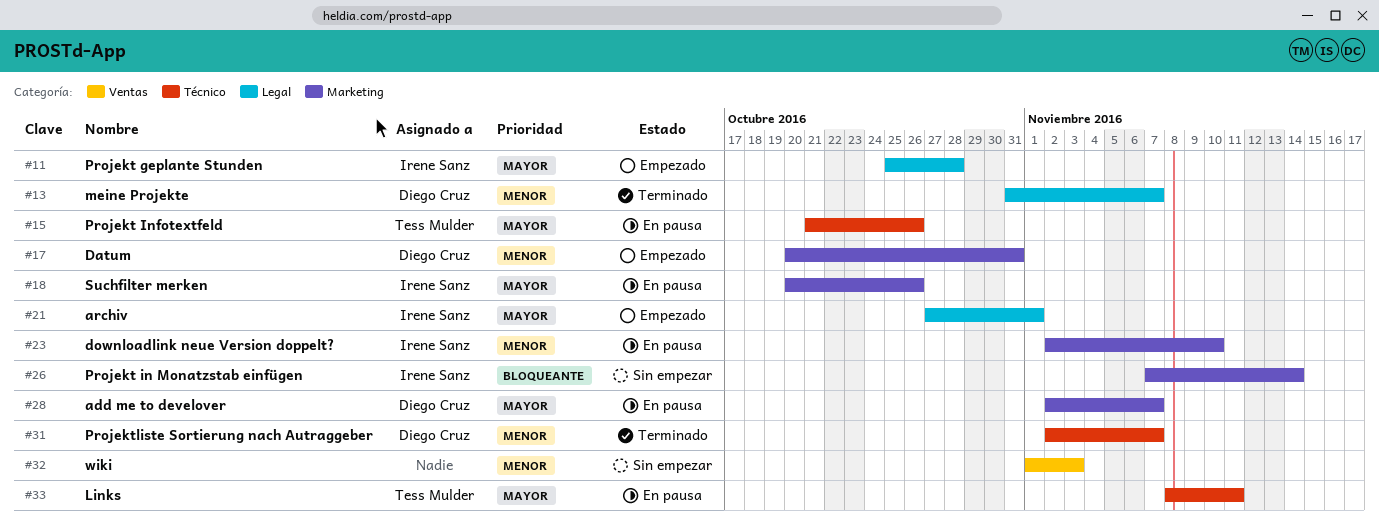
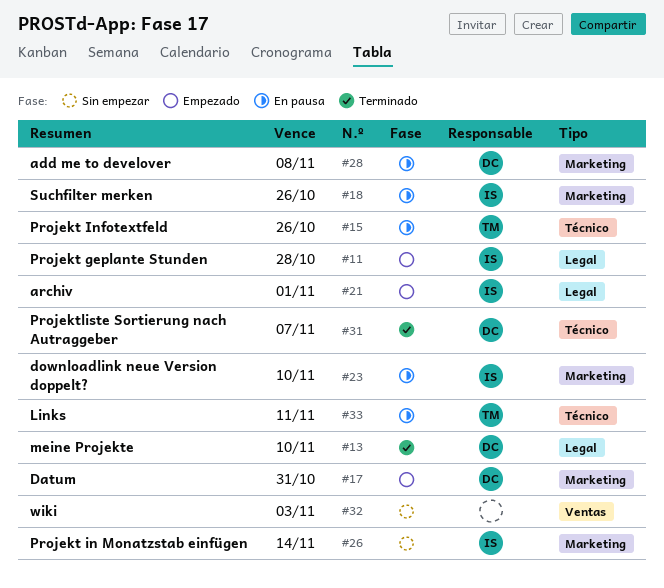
#13, due: Nov 7 -> Nov 10
#28, due: Nov 7 -> Nov 8

